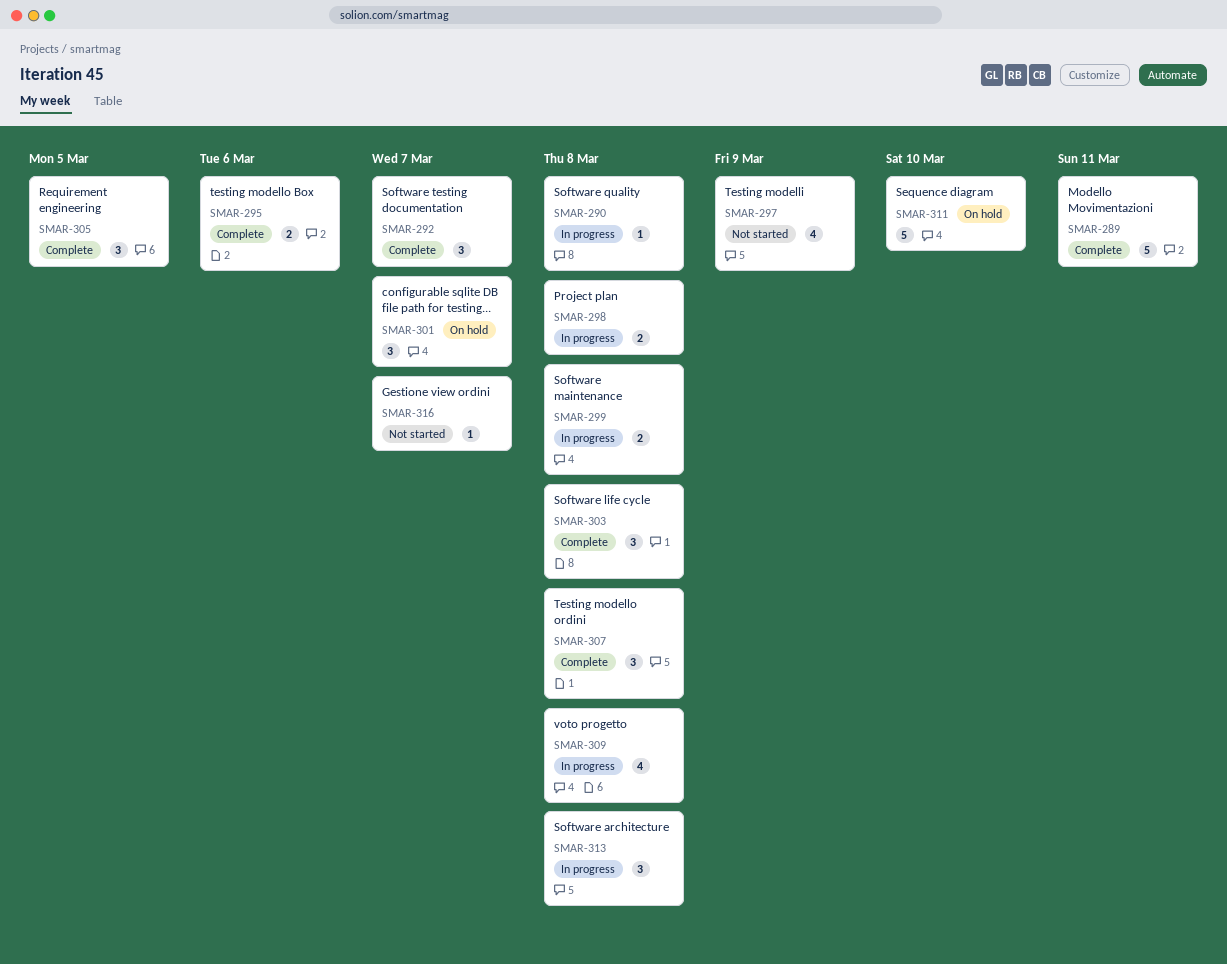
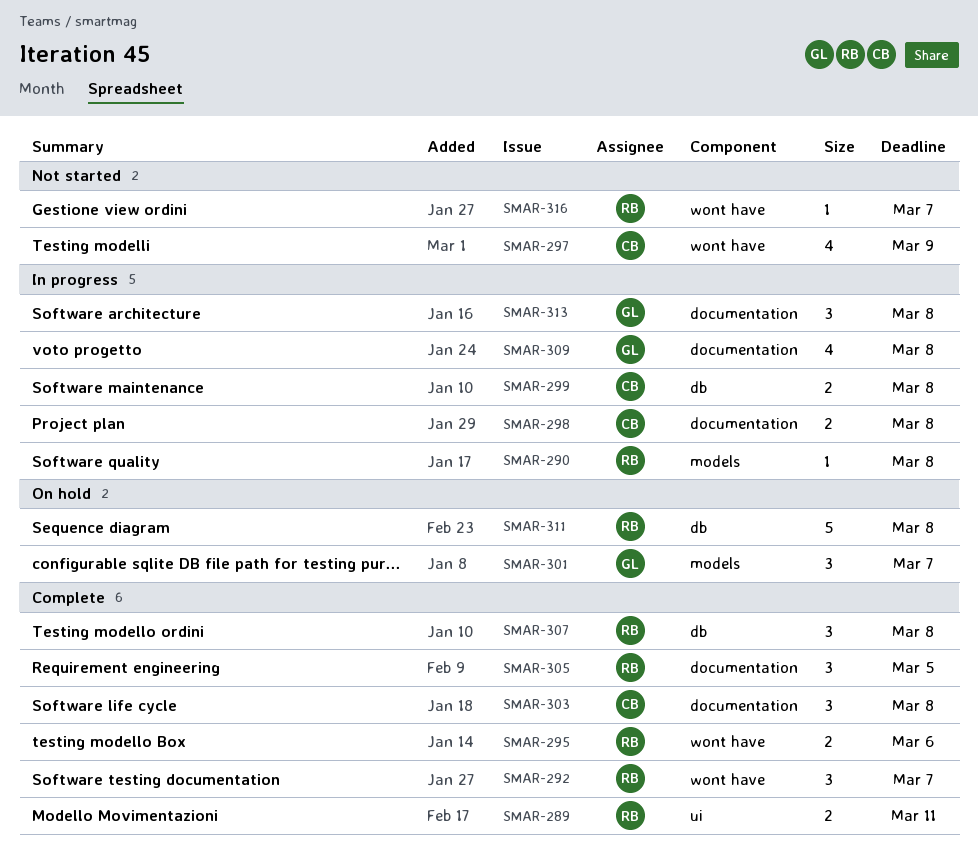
SMAR-289, estimate: 5 -> 2
SMAR-311, due: Mar 10 -> Mar 8

